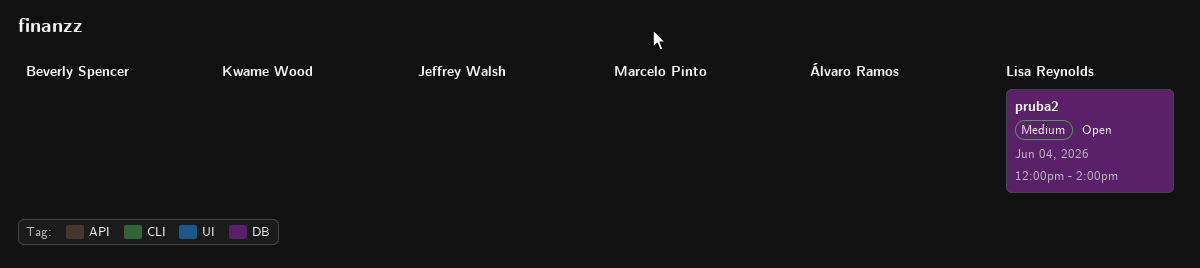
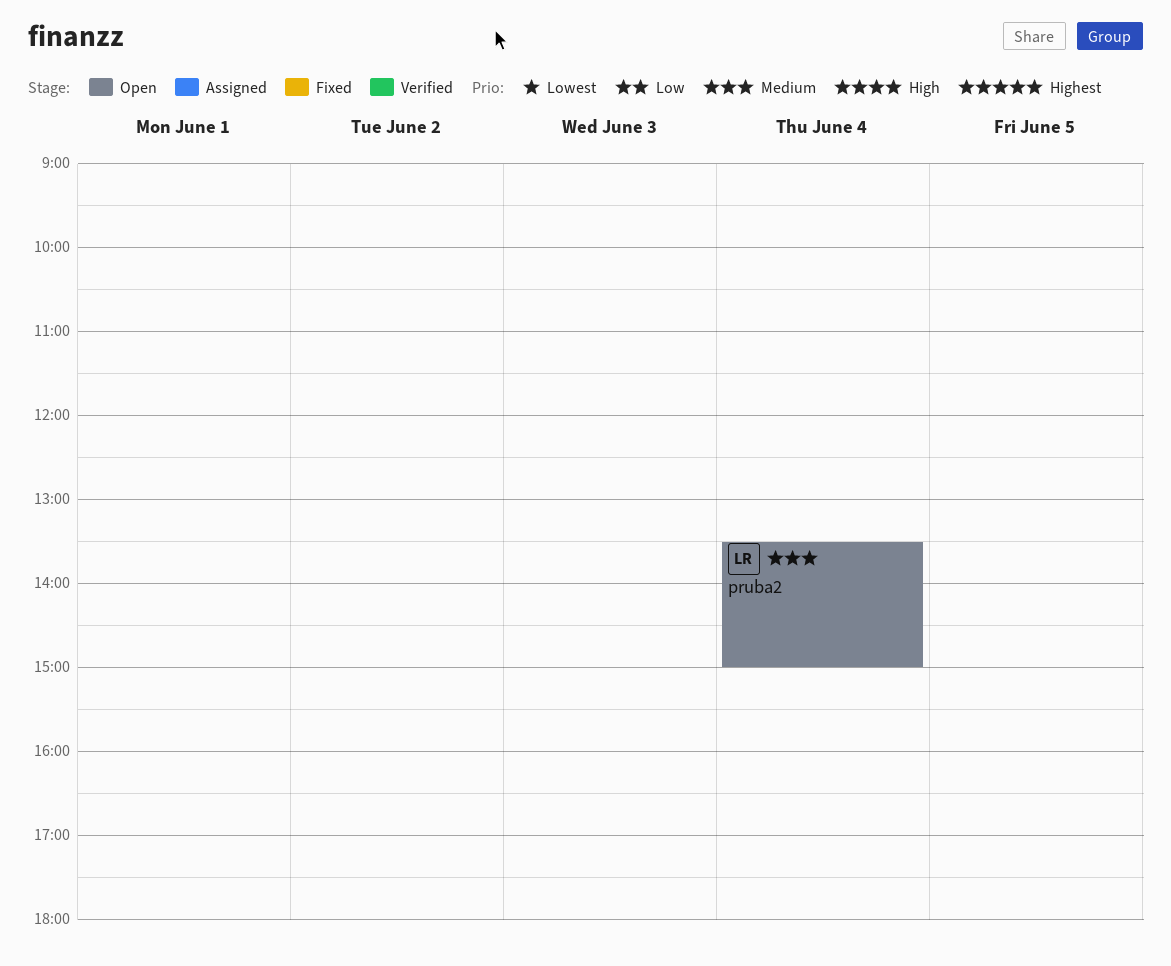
pruba2, begins: 12:00 -> 13:30
pruba2, ends: 14:00 -> 15:00

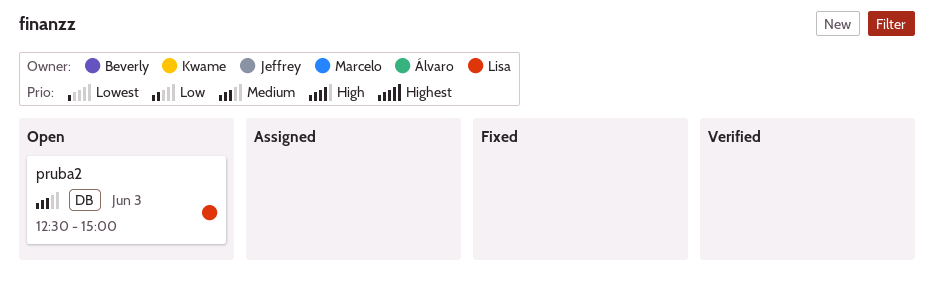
pruba2, day: Jun 4 -> Jun 3
pruba2, begins: 13:30 -> 12:30

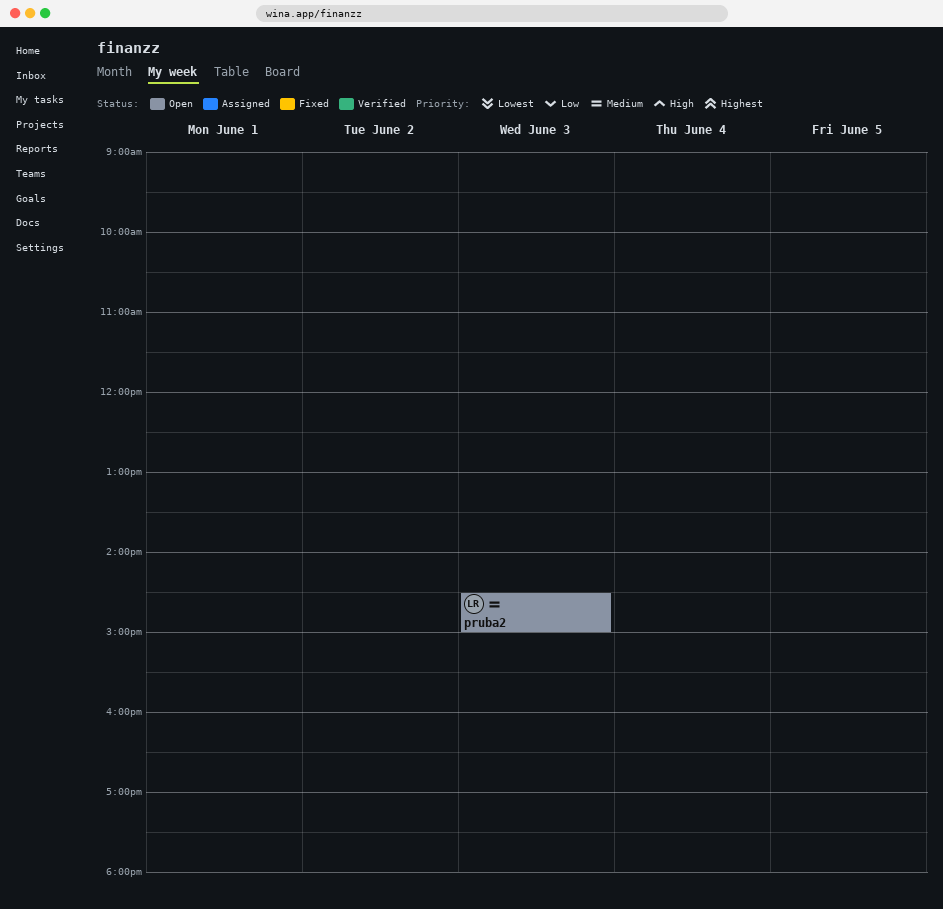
pruba2, begins: 12:30 -> 14:30

